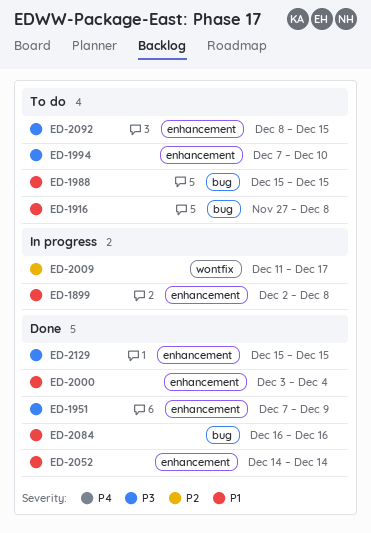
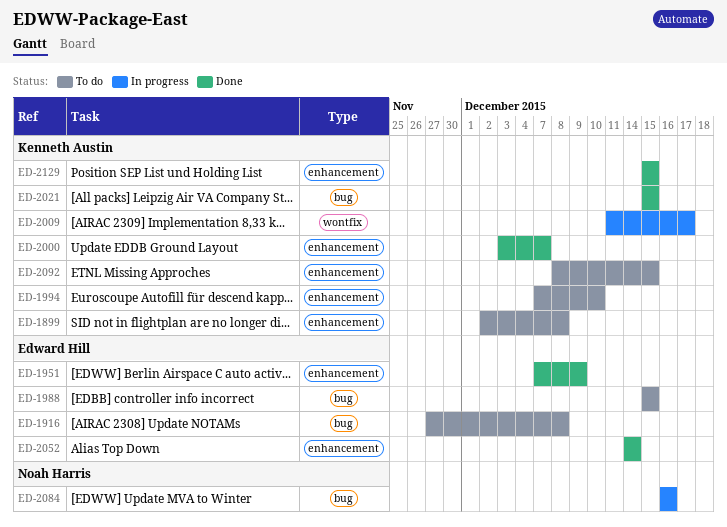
ED-1899, status: In progress -> To do
ED-2000, due: Dec 4 -> Dec 7
ED-2021: none -> present
ED-2084, status: Done -> In progress

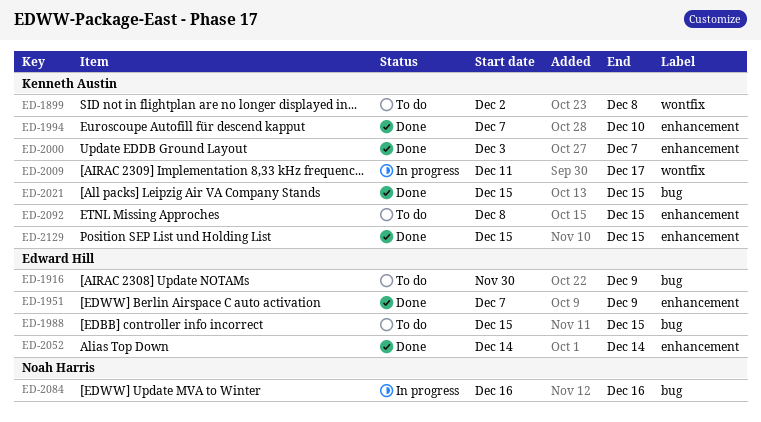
ED-1899, label: enhancement -> wontfix
ED-1916, start: Nov 27 -> Nov 30
ED-1916, due: Dec 8 -> Dec 9
ED-1994, status: To do -> Done

